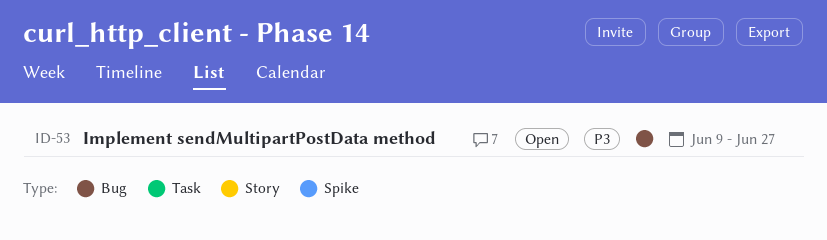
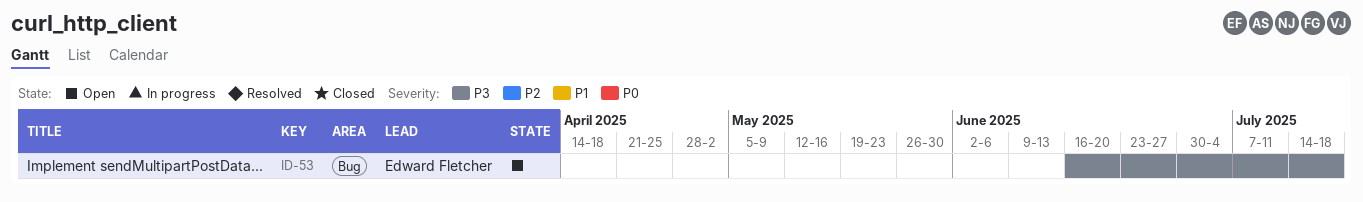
ID-53, start: Jun 9 -> Jun 16
ID-53, due: Jun 27 -> Jul 18

